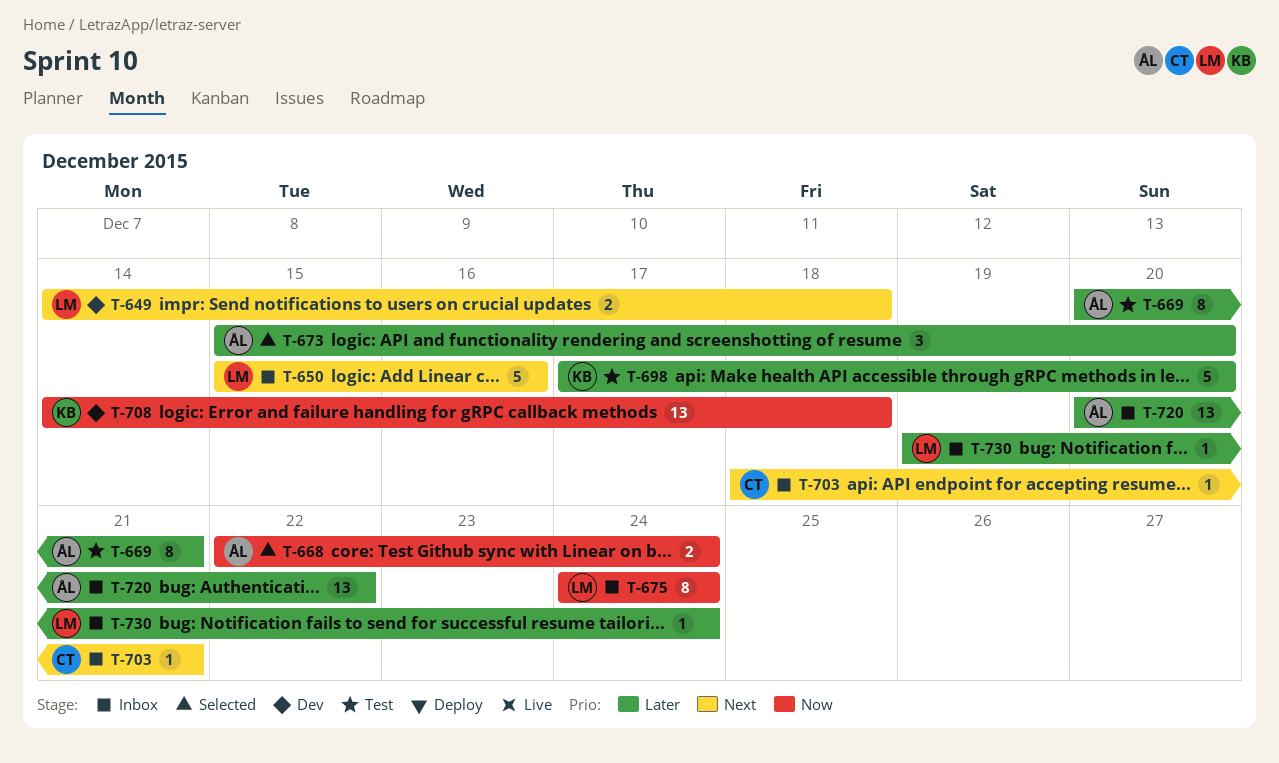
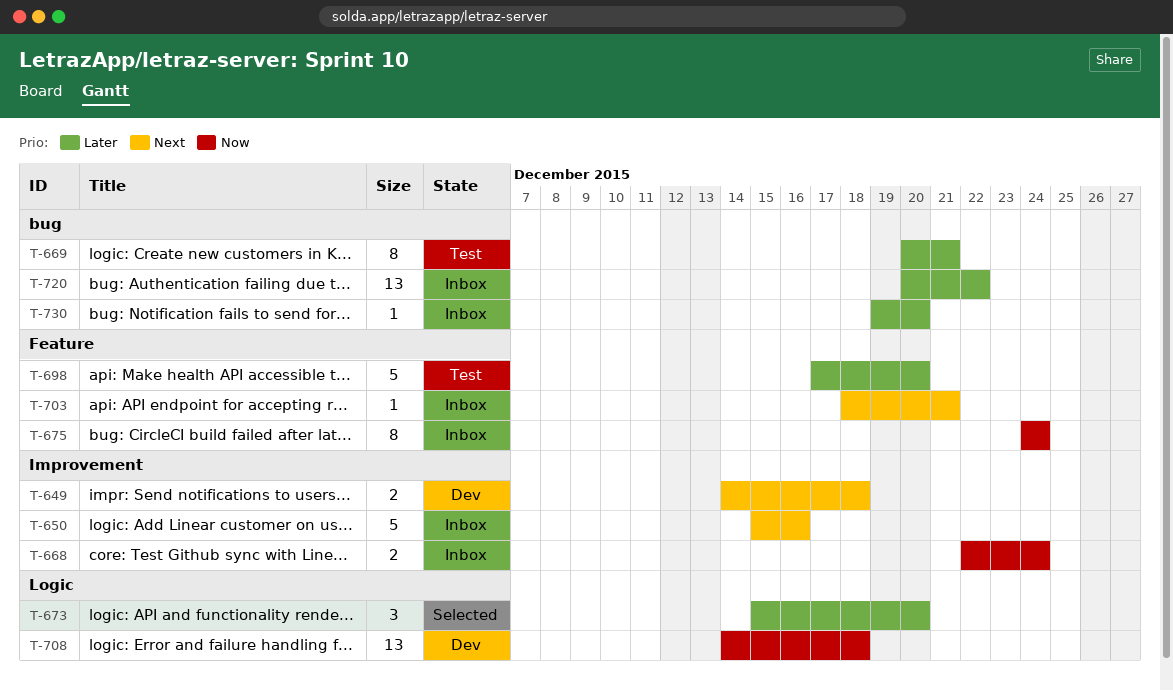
T-668, status: Selected -> Inbox
T-730, due: Dec 24 -> Dec 20

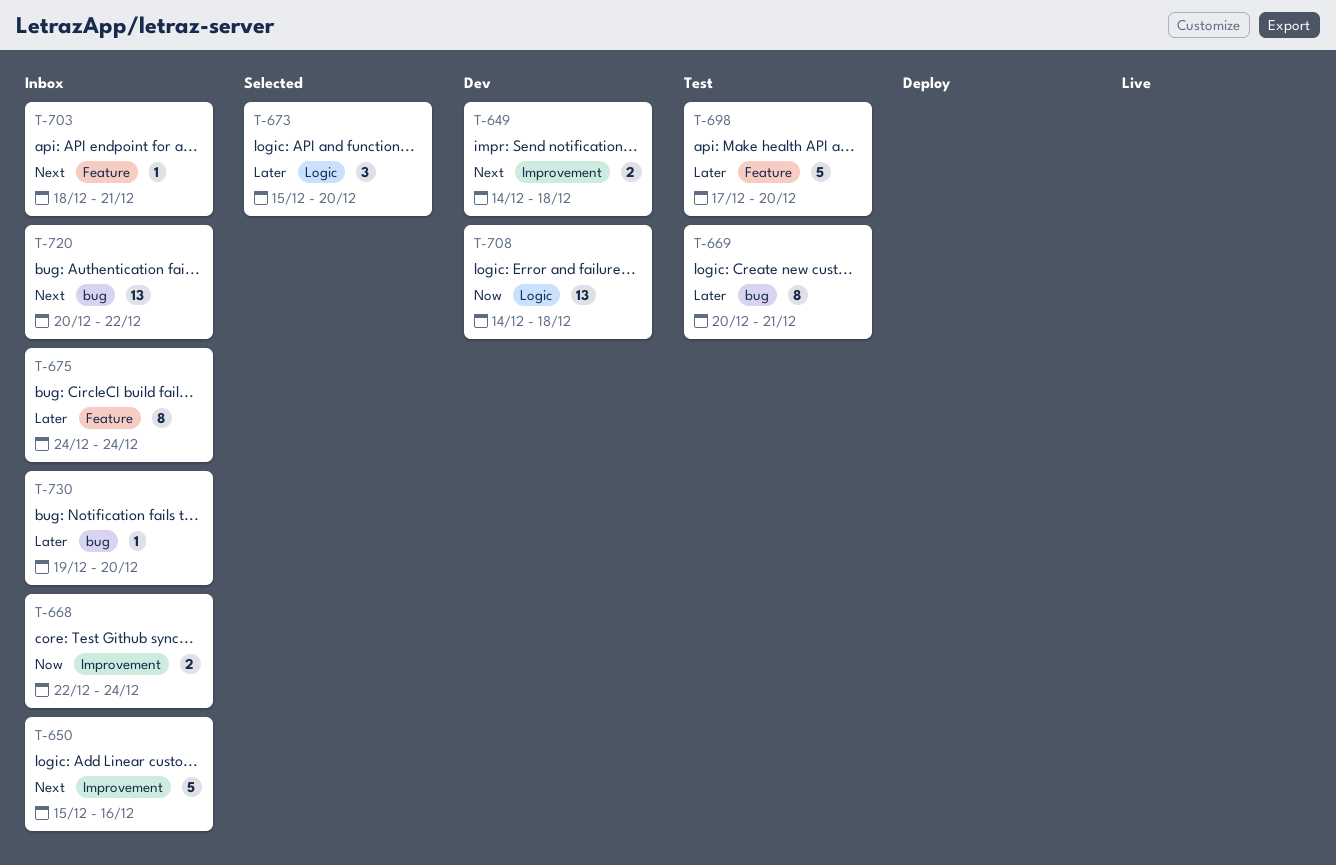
T-675, priority: Now -> Later
T-720, priority: Later -> Next

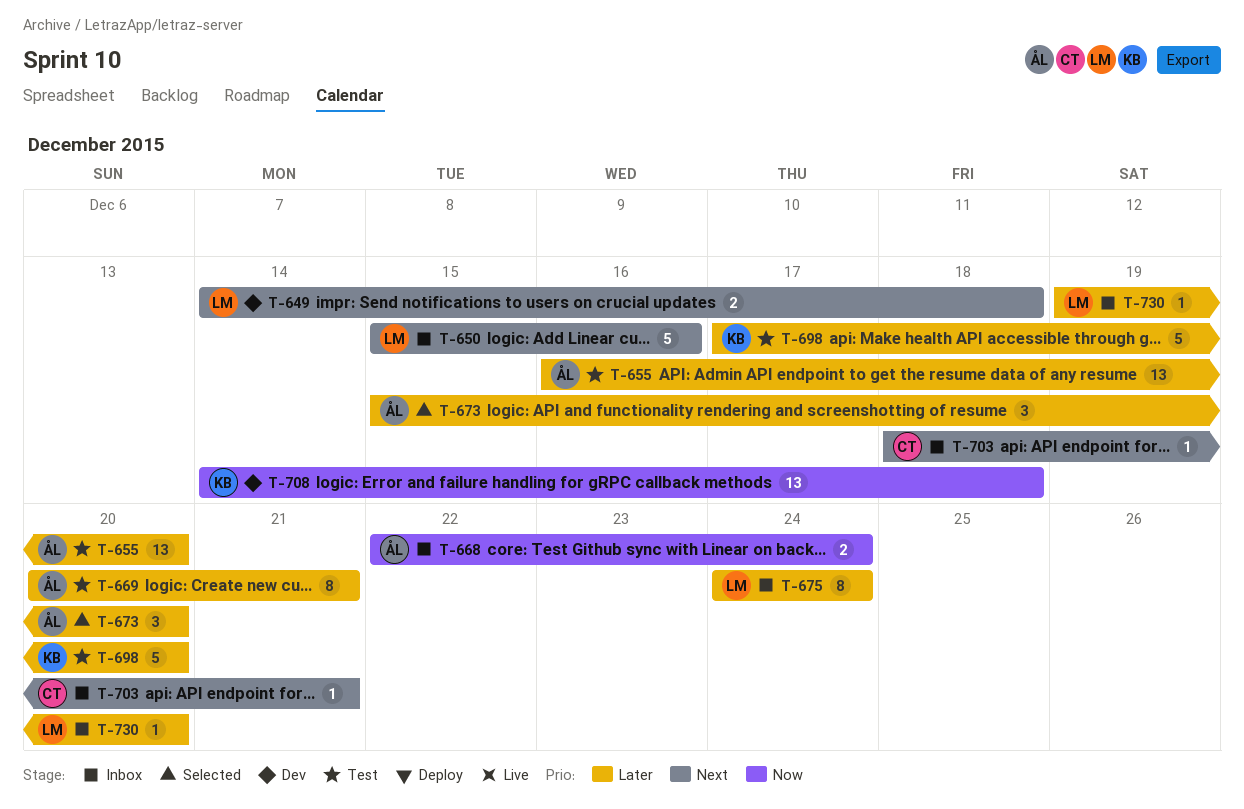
T-655: none -> present
T-720: present -> none

